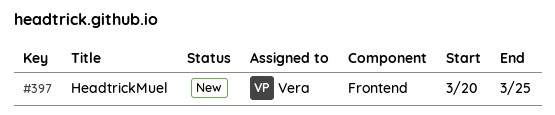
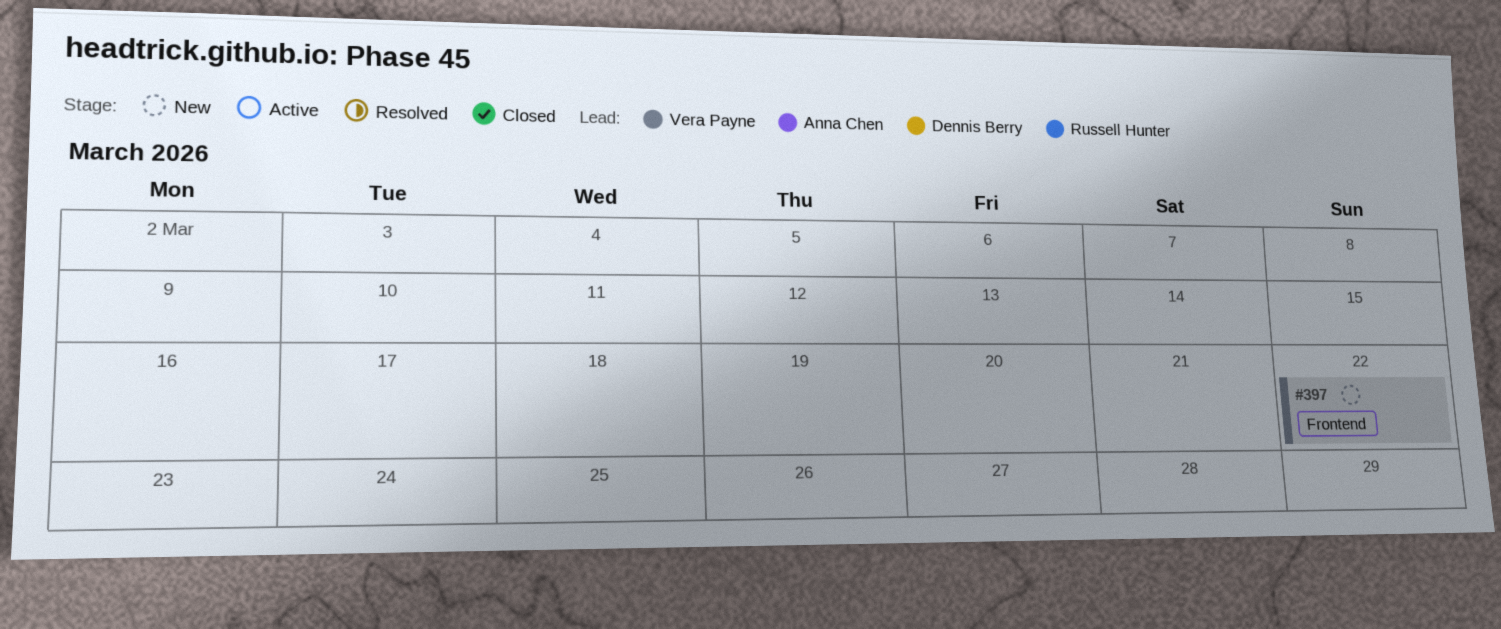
#397, due: Mar 25 -> Mar 22

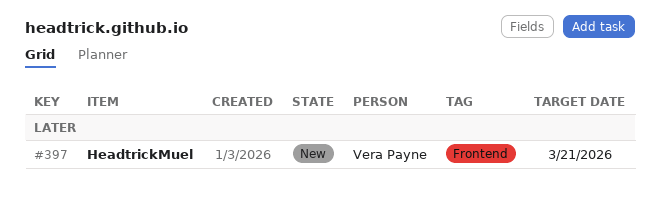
#397, due: Mar 22 -> Mar 21

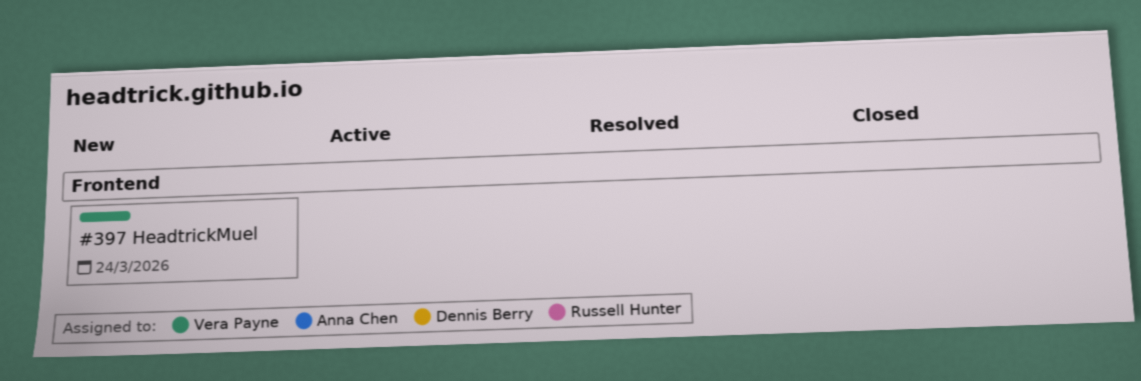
#397, due: Mar 21 -> Mar 24

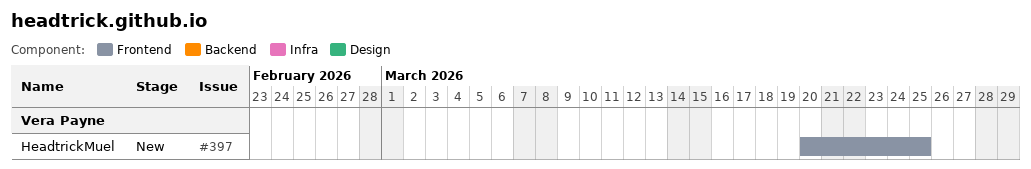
#397, due: Mar 24 -> Mar 25

